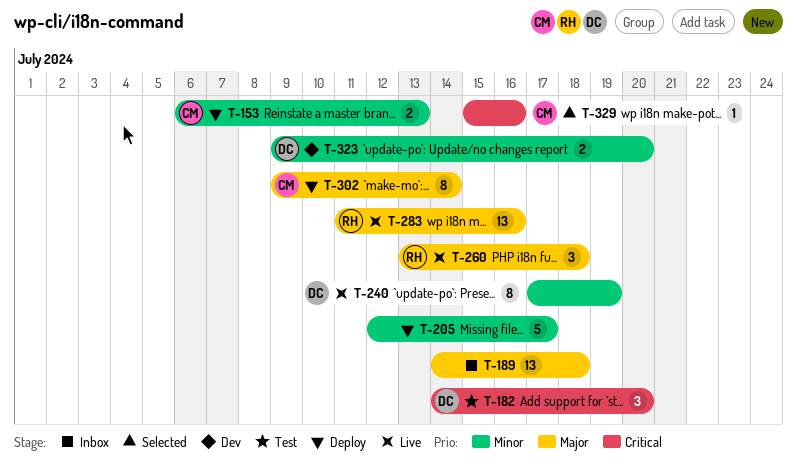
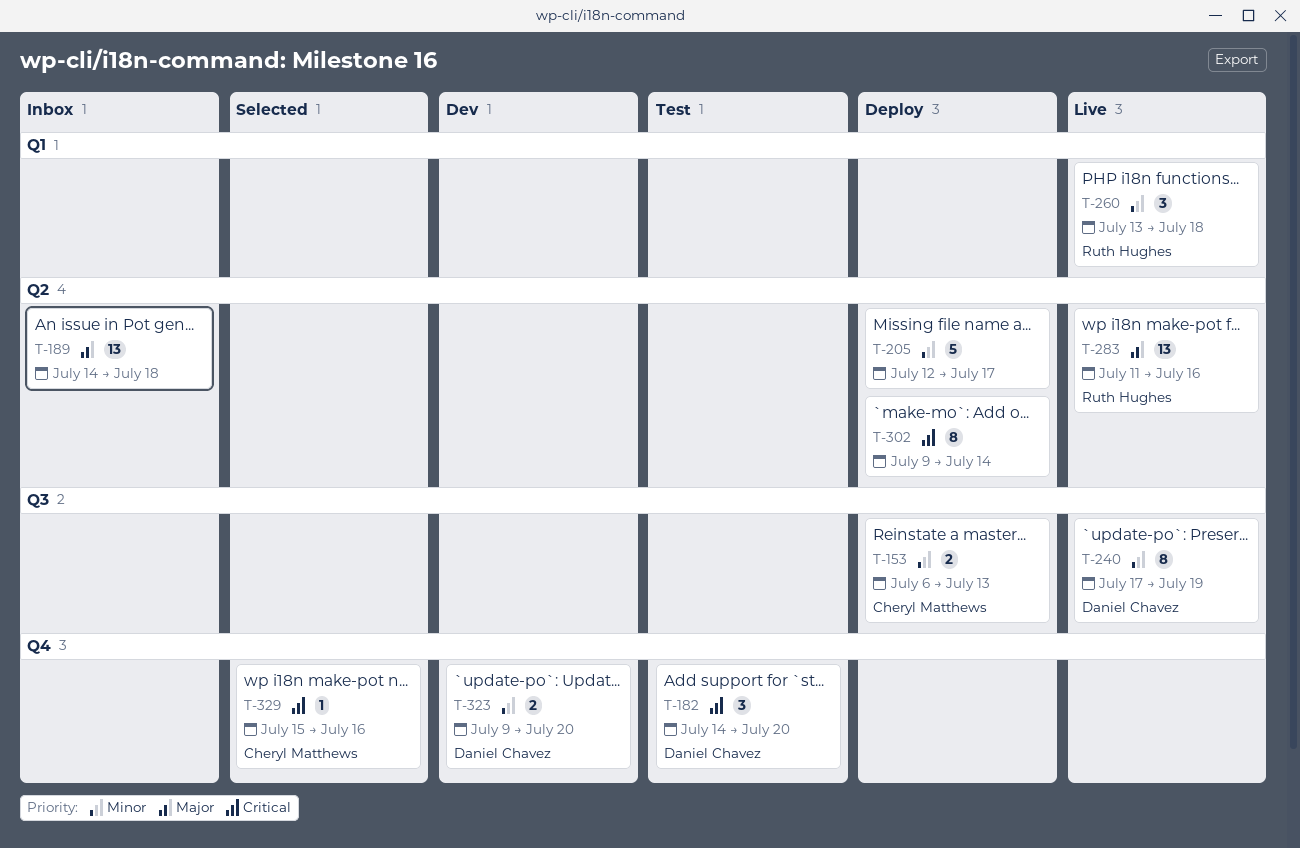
T-260, priority: Major -> Minor
T-302, owner: Cheryl Matthews -> none
T-302, priority: Major -> Critical

